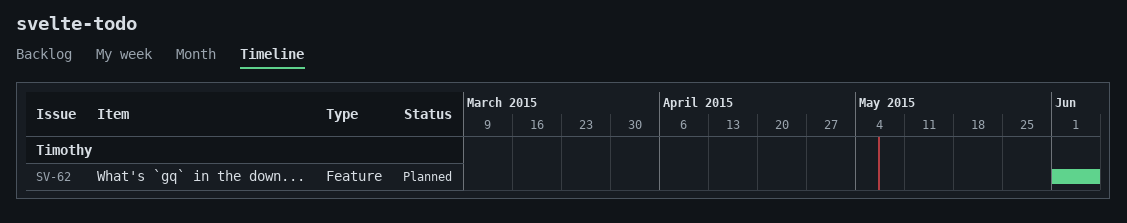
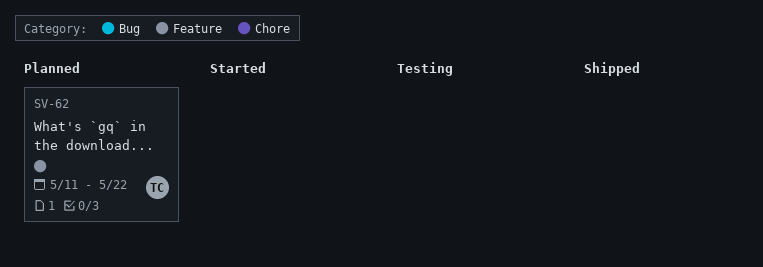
SV-62, start: Jun 1 -> May 11
SV-62, due: Jun 5 -> May 22

